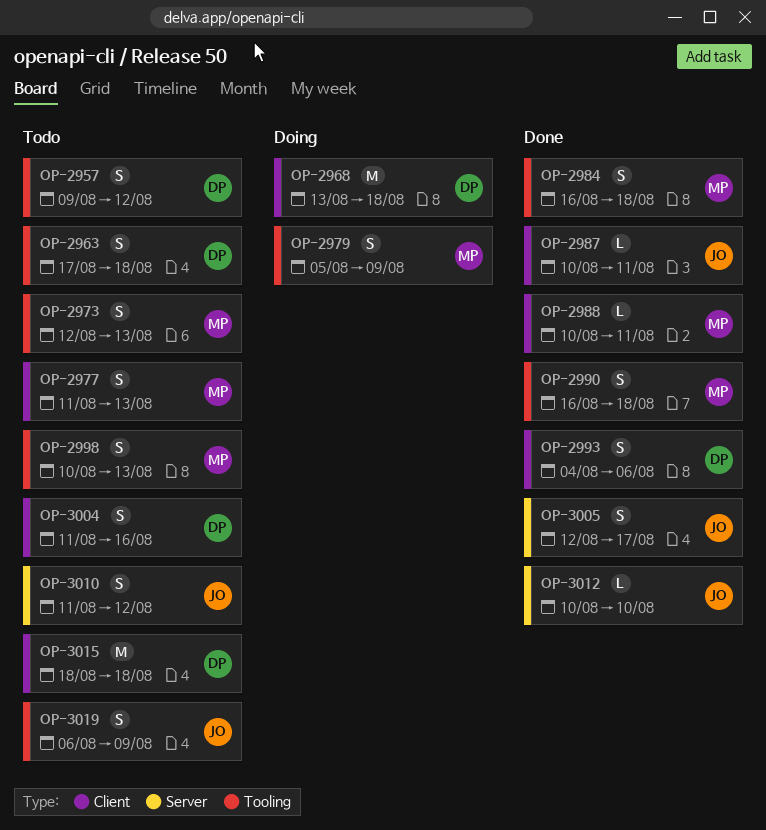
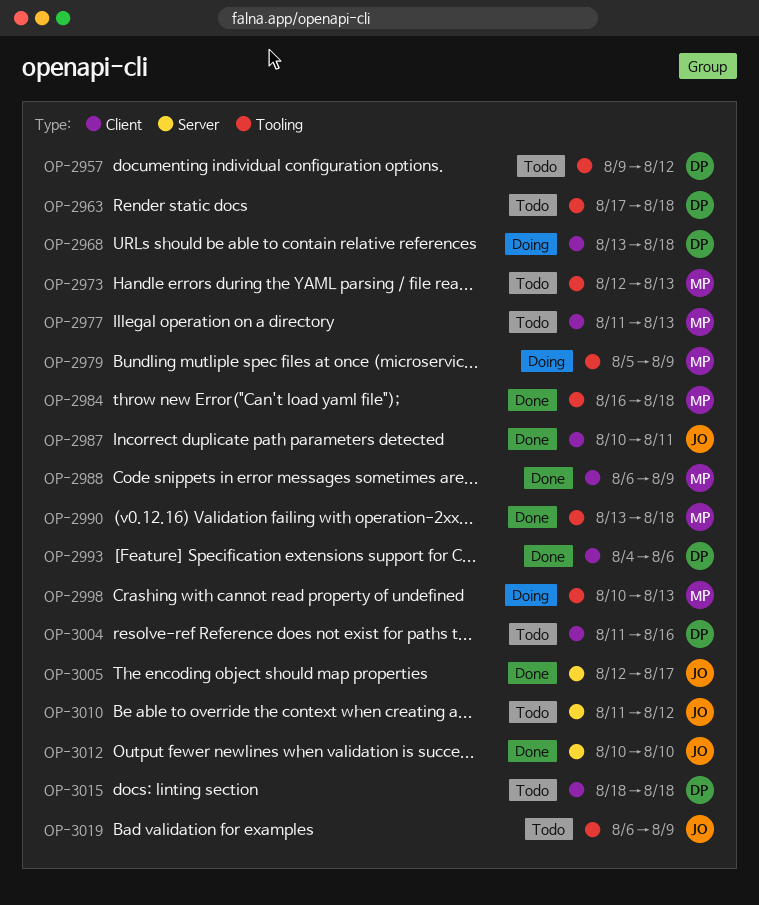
OP-2988, start: Aug 10 -> Aug 6
OP-2988, due: Aug 11 -> Aug 9
OP-2990, start: Aug 16 -> Aug 13
OP-2998, status: Todo -> Doing

